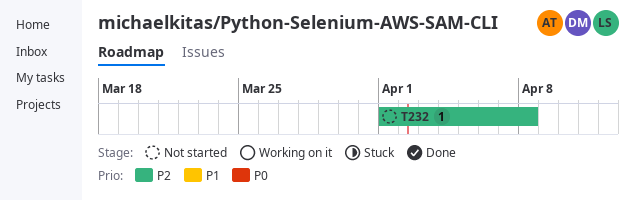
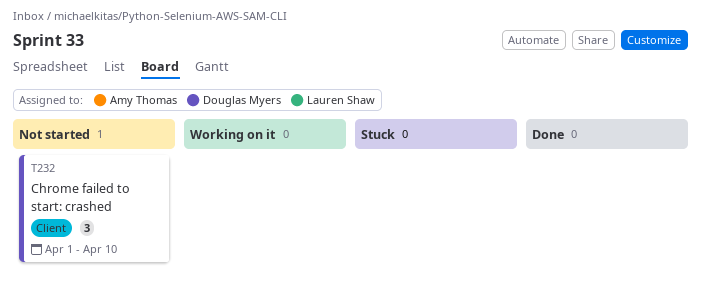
T232, estimate: 1 -> 3
T232, due: Apr 8 -> Apr 10

